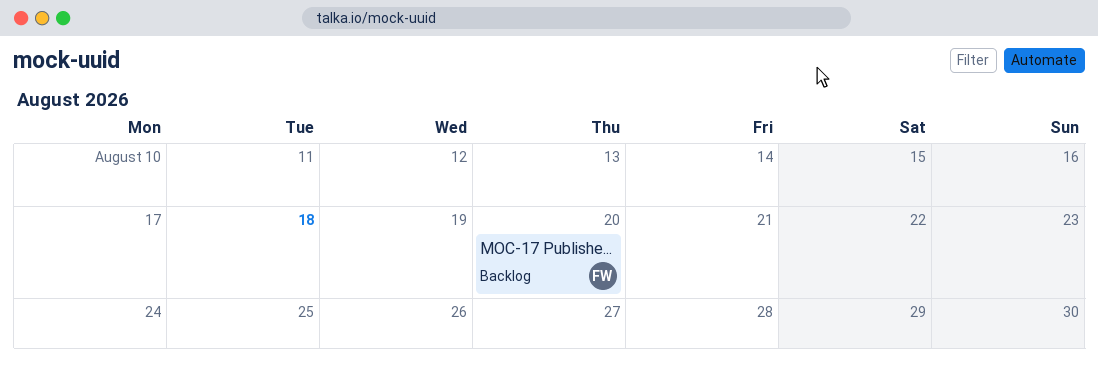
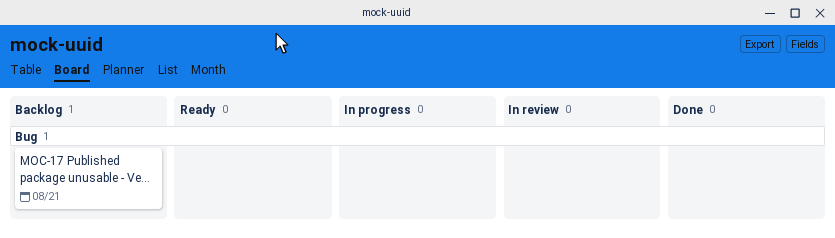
MOC-17, due: Aug 20 -> Aug 21

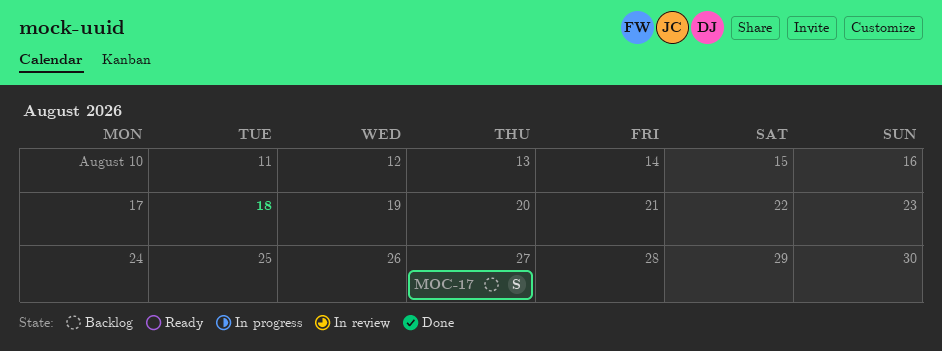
MOC-17, due: Aug 21 -> Aug 27

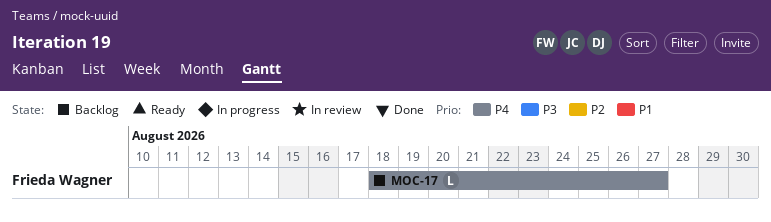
MOC-17, estimate: S -> L

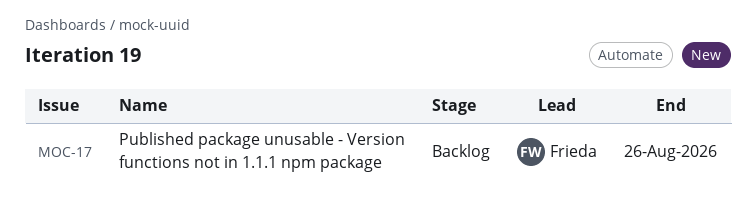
MOC-17, due: Aug 27 -> Aug 26

